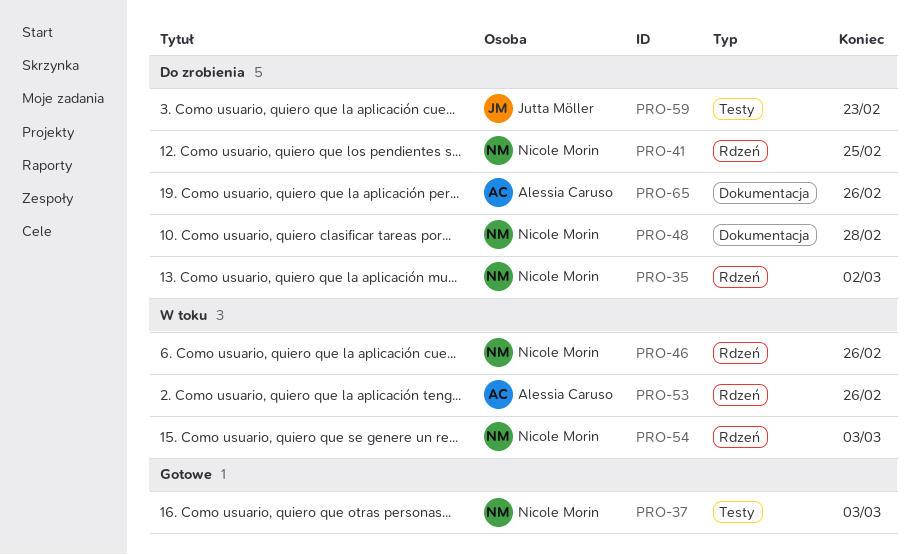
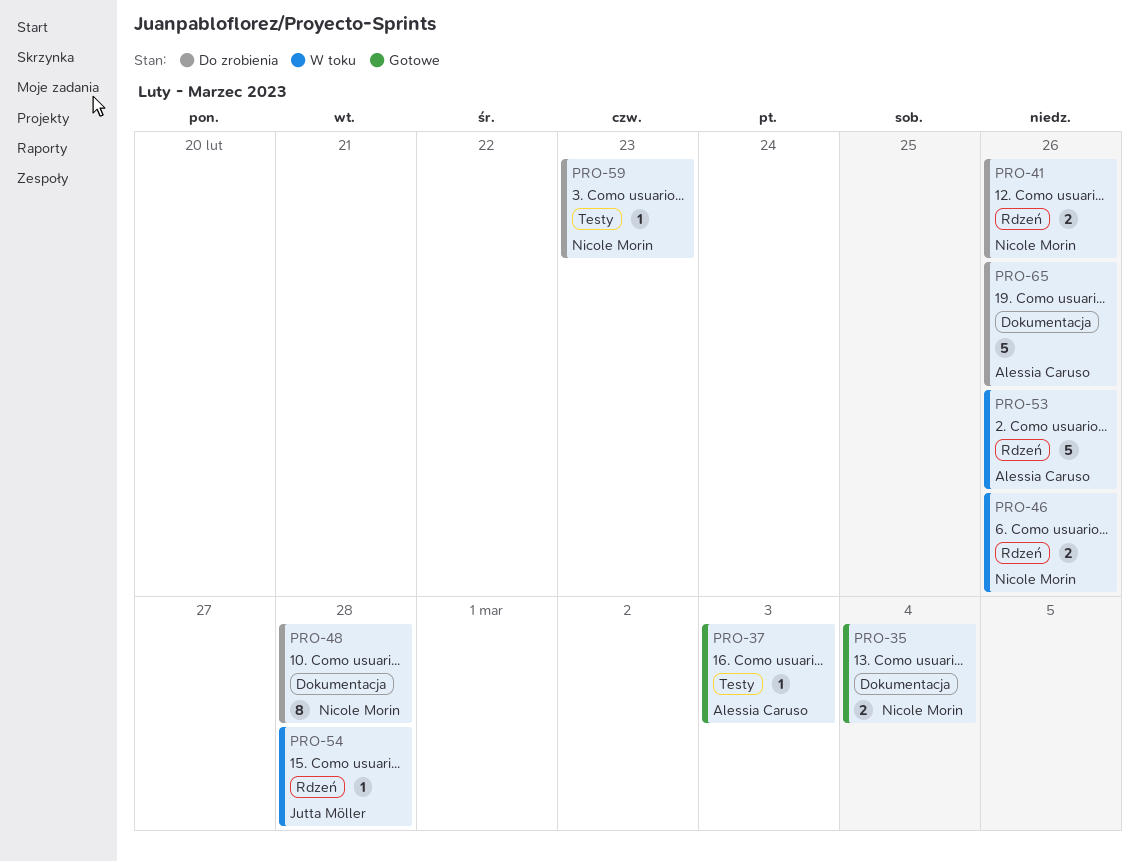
PRO-35, status: Do zrobienia -> Gotowe
PRO-35, label: Rdzeń -> Dokumentacja
PRO-35, due: Mar 2 -> Mar 4
PRO-37, owner: Nicole Morin -> Alessia Caruso
PRO-41, due: Feb 25 -> Feb 26
PRO-54, owner: Nicole Morin -> Jutta Möller
PRO-54, due: Mar 3 -> Feb 28
PRO-59, owner: Jutta Möller -> Nicole Morin

